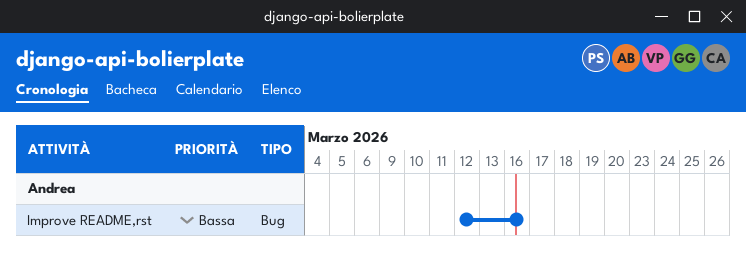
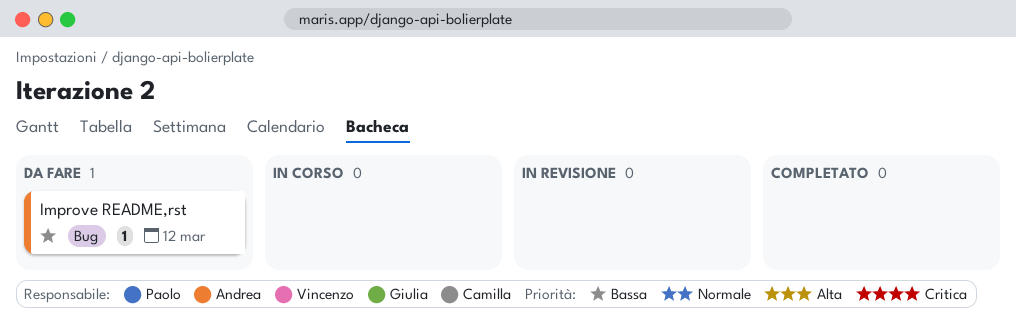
Improve README,rst, due: Mar 16 -> Mar 12

